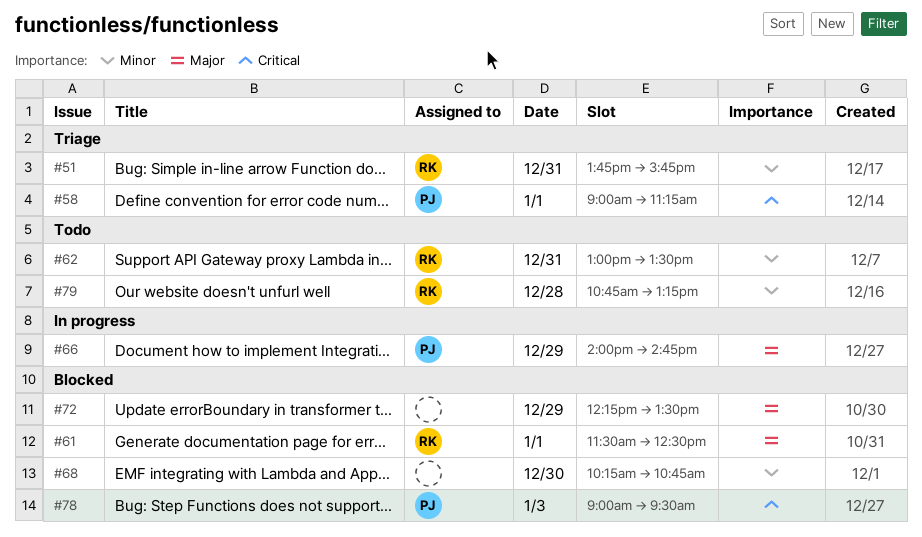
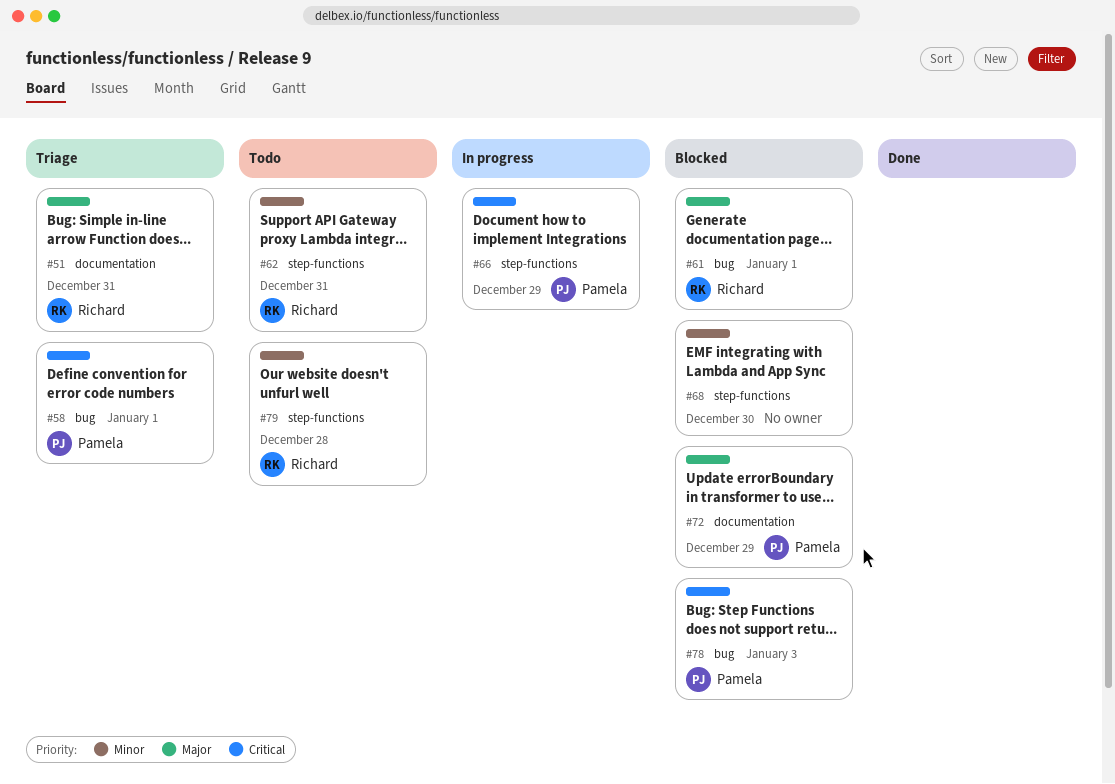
#51, priority: Minor -> Major
#66, priority: Major -> Critical
#72, owner: none -> Pamela

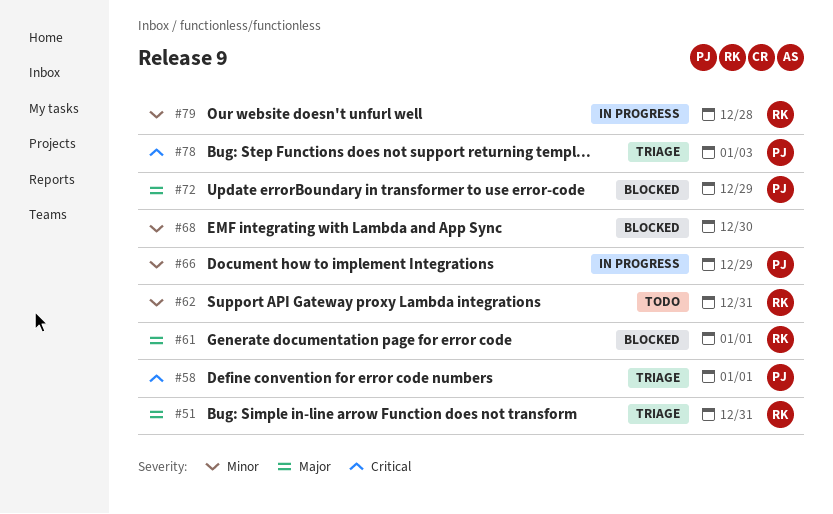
#66, priority: Critical -> Minor
#78, status: Blocked -> Triage
#79, status: Todo -> In progress

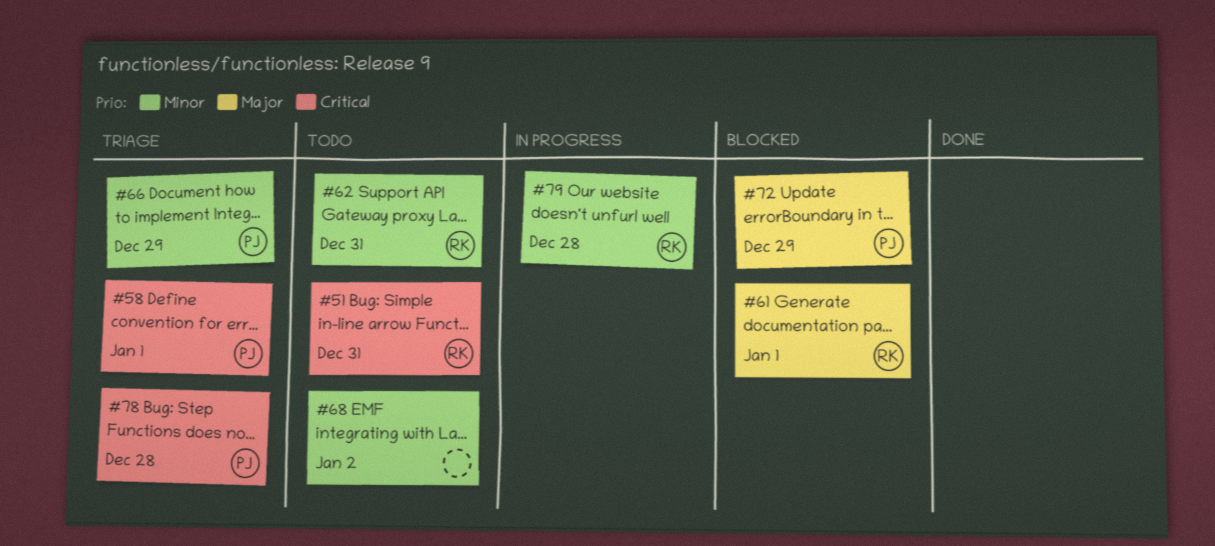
#51, status: Triage -> Todo
#51, priority: Major -> Critical
#66, status: In progress -> Triage
#68, status: Blocked -> Todo
#68, day: Dec 30 -> Jan 2
#78, day: Jan 3 -> Dec 28

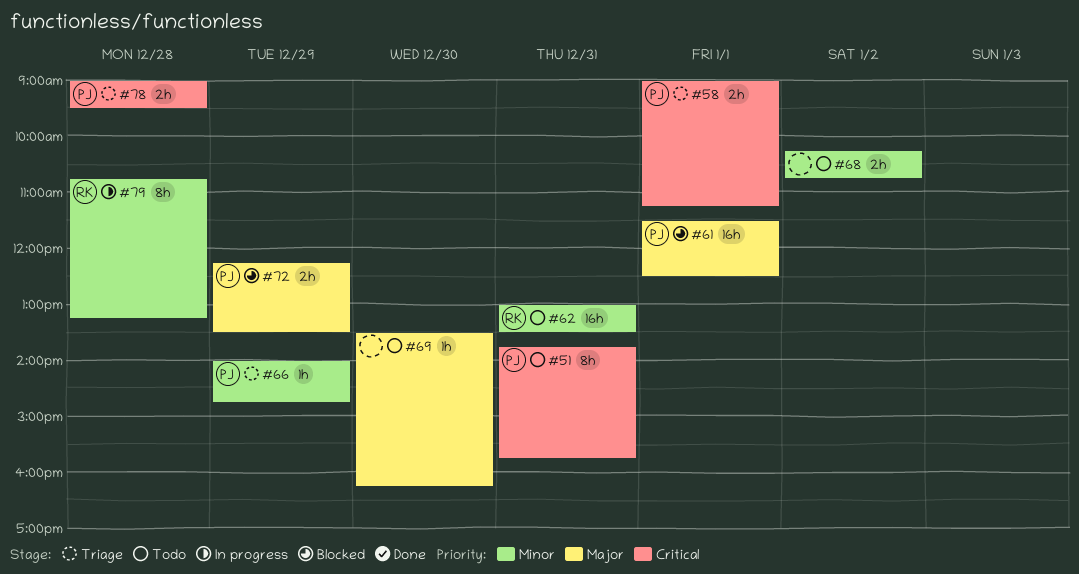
#51, owner: RK -> PJ
#61, owner: RK -> PJ
#69: none -> present

